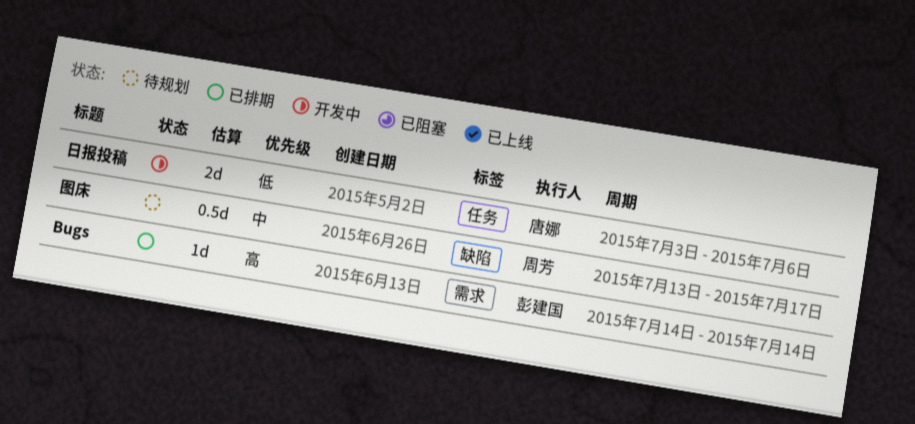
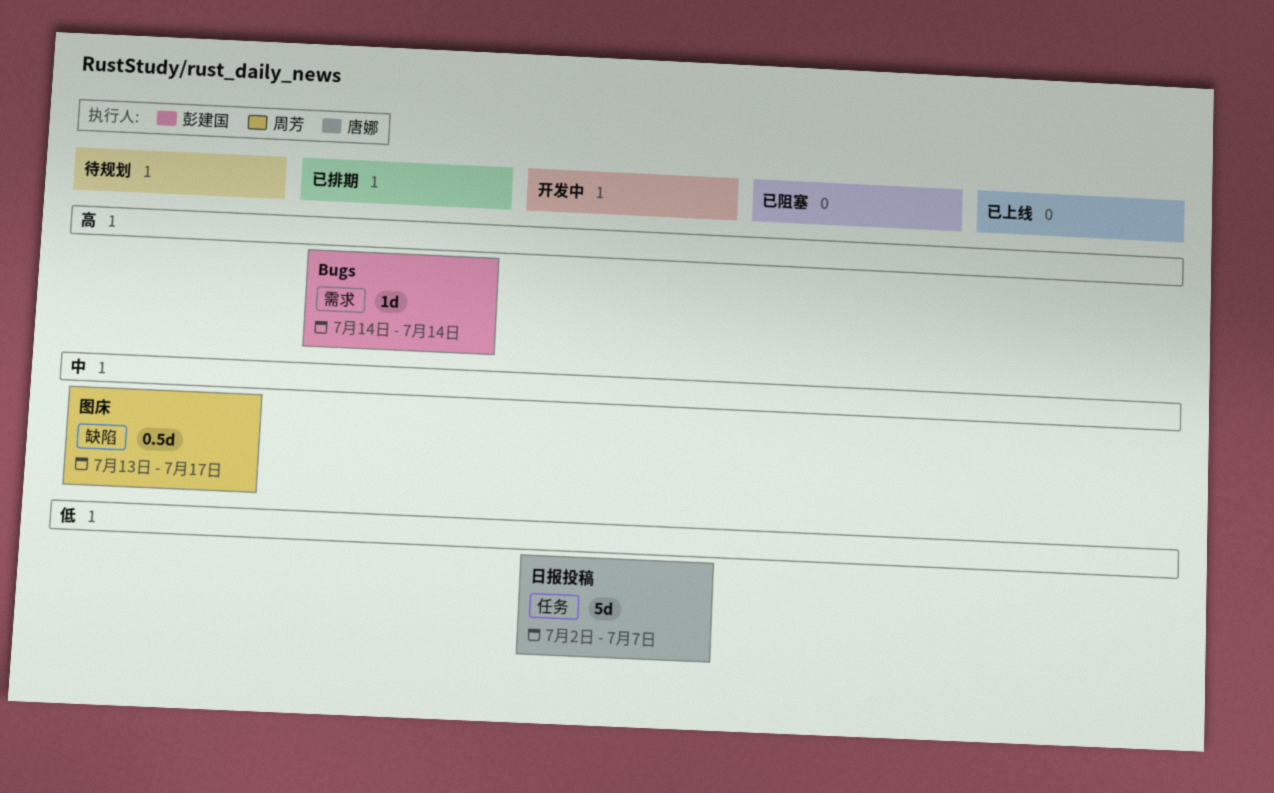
日报投稿, estimate: 2d -> 5d
日报投稿, start: Jul 3 -> Jul 2
日报投稿, due: Jul 6 -> Jul 7

